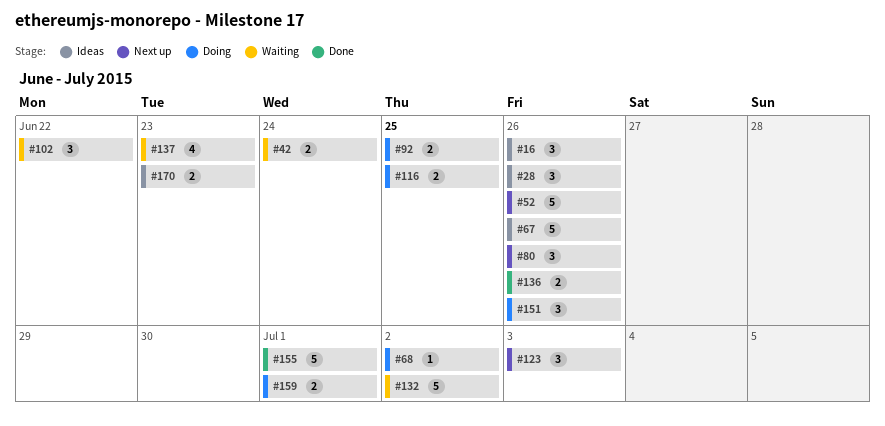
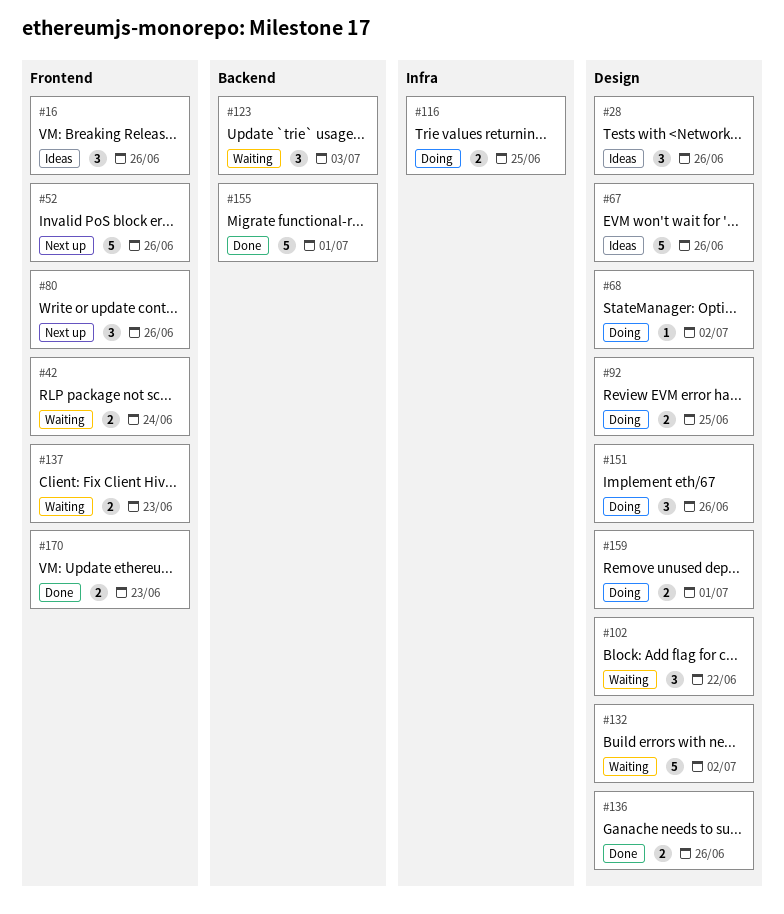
#123, status: Next up -> Waiting
#137, estimate: 4 -> 2
#170, status: Ideas -> Done

